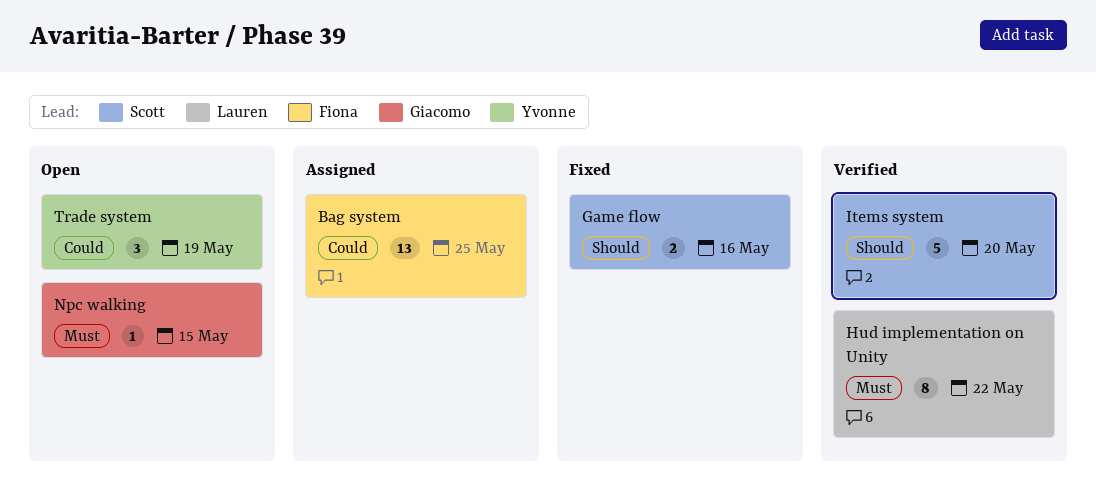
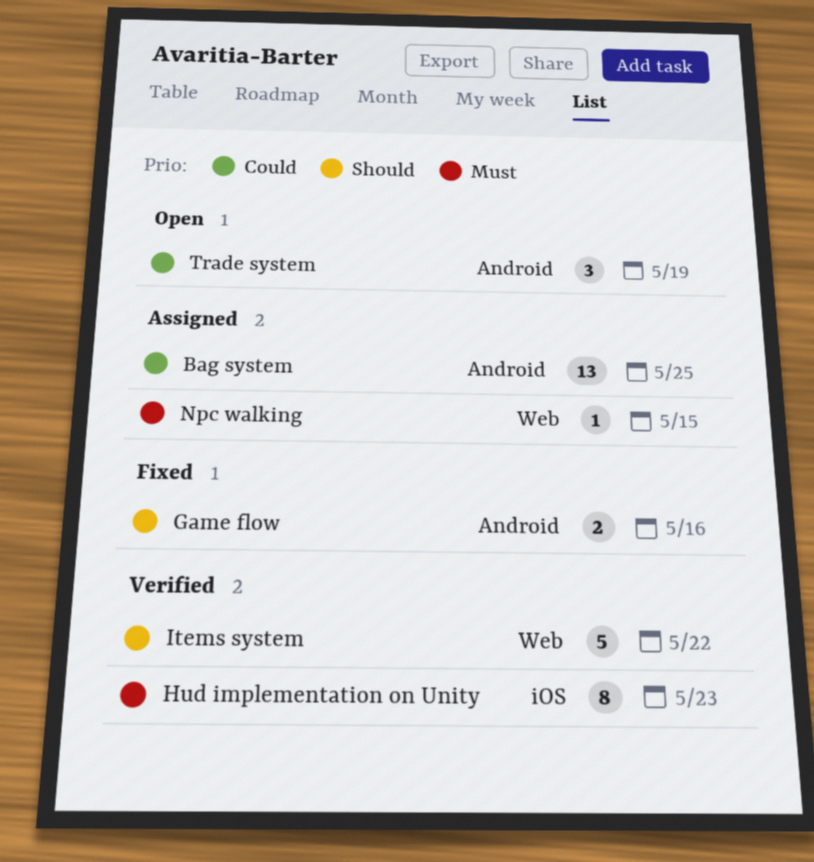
Hud implementation on Unity, due: May 22 -> May 23
Items system, due: May 20 -> May 22
Npc walking, status: Open -> Assigned

